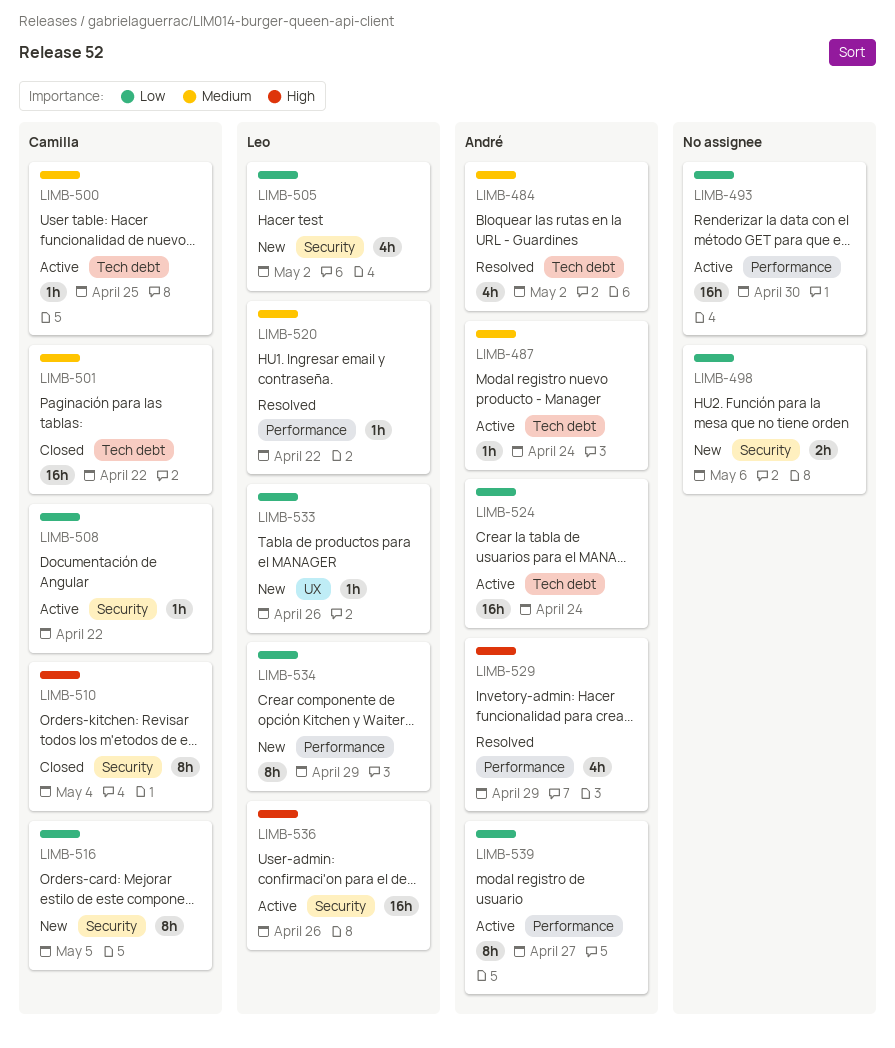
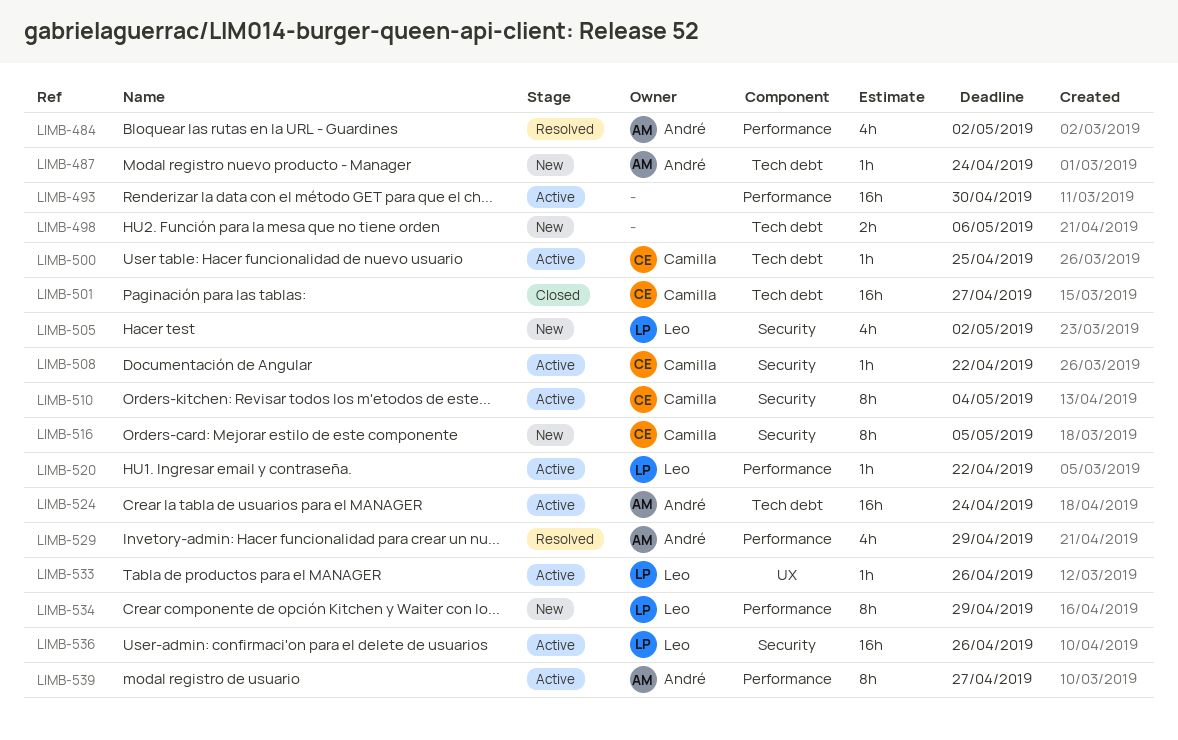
LIMB-484, label: Tech debt -> Performance
LIMB-487, status: Active -> New
LIMB-498, label: Security -> Tech debt
LIMB-501, due: Apr 22 -> Apr 27
LIMB-510, status: Closed -> Active
LIMB-520, status: Resolved -> Active
LIMB-533, status: New -> Active

